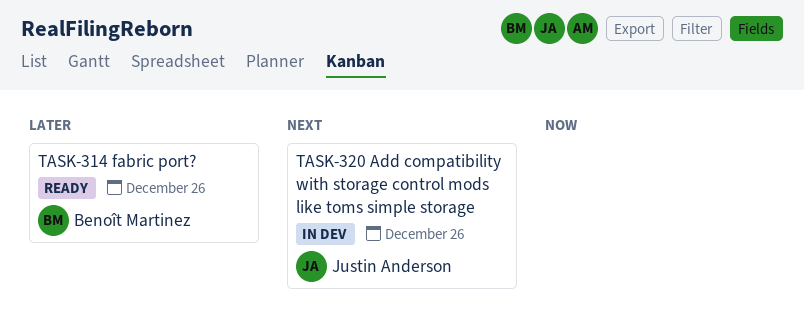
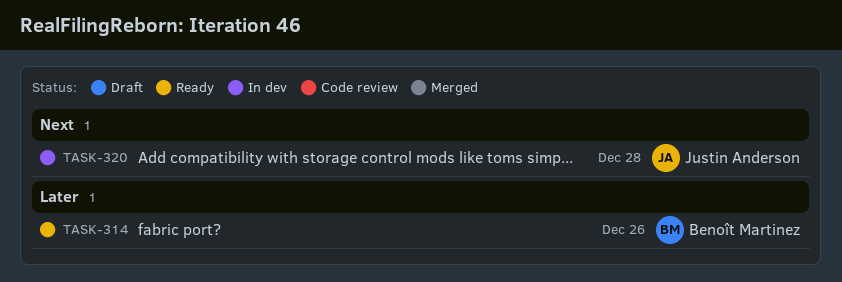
TASK-320, due: Dec 26 -> Dec 28

